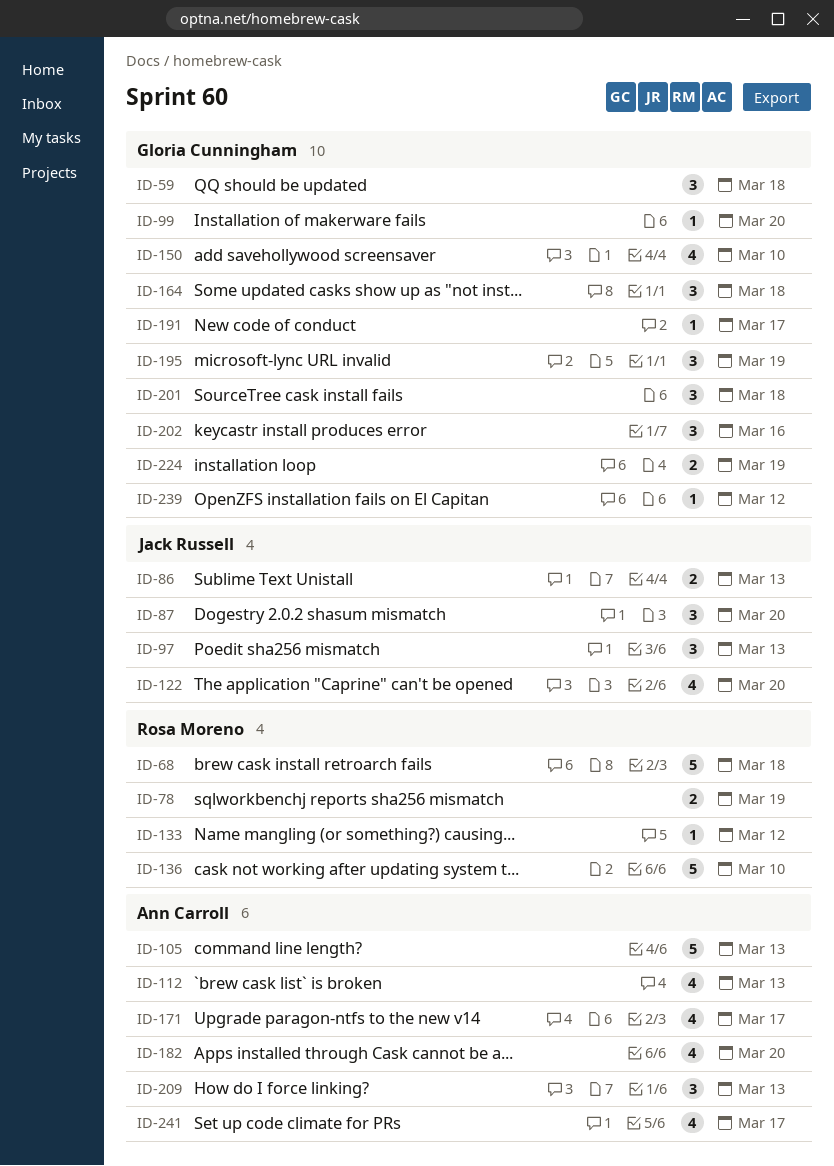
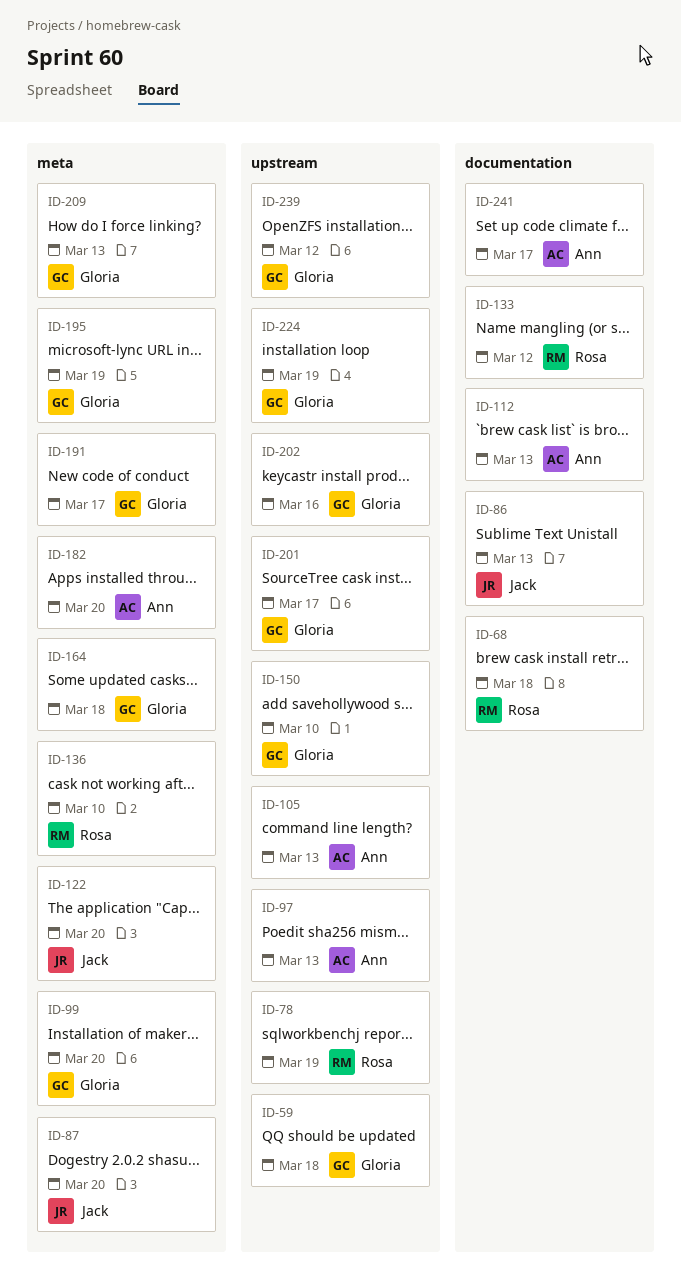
ID-97, owner: Jack Russell -> Ann Carroll
ID-171: present -> none
ID-201, due: Mar 18 -> Mar 17
ID-209, owner: Ann Carroll -> Gloria Cunningham

